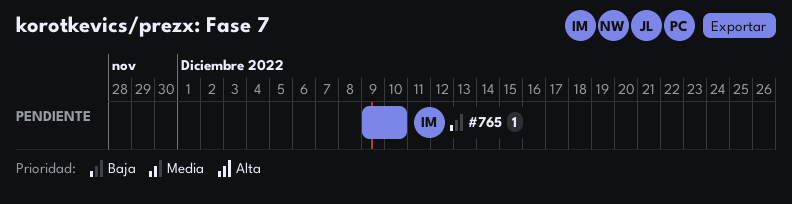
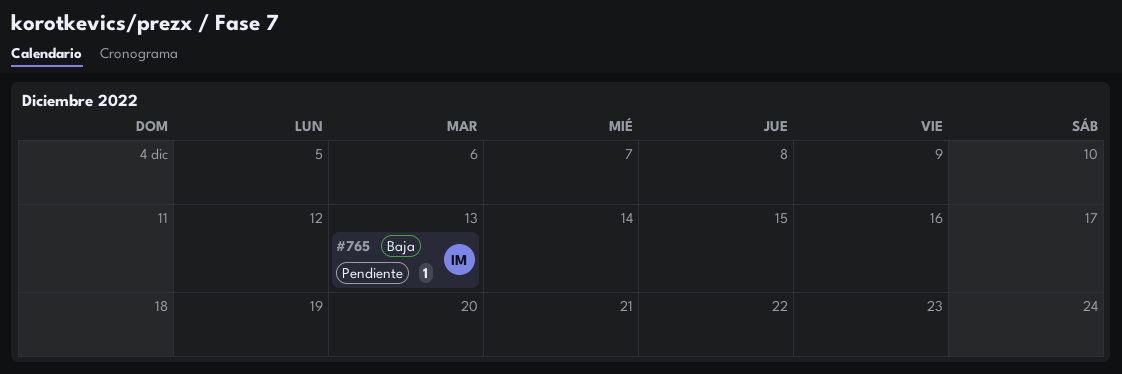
#765, due: Dec 10 -> Dec 13

